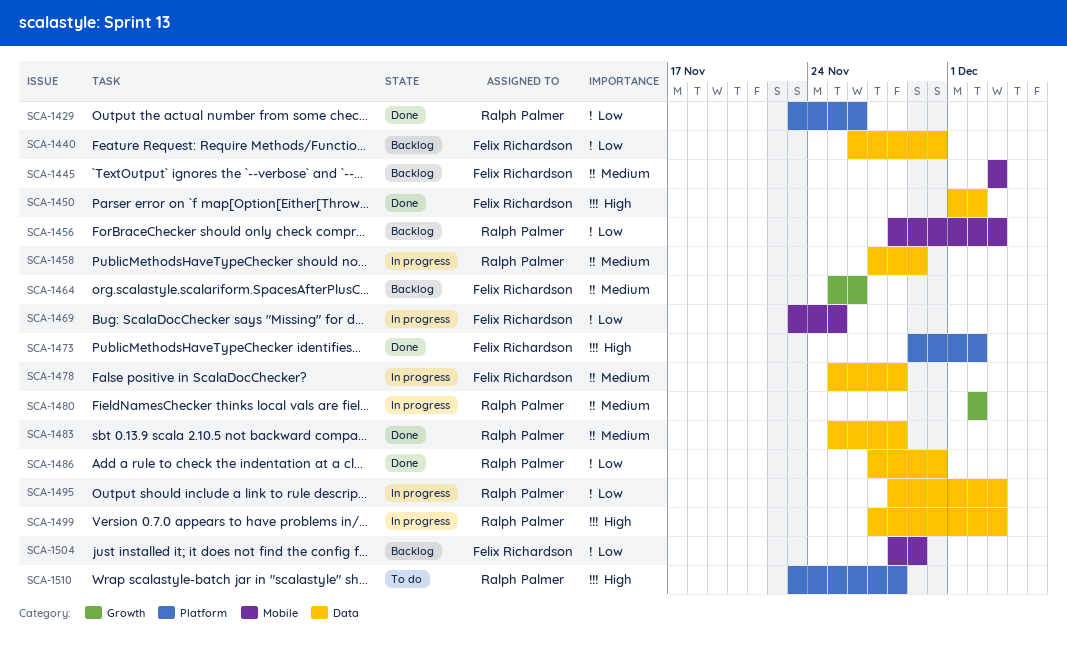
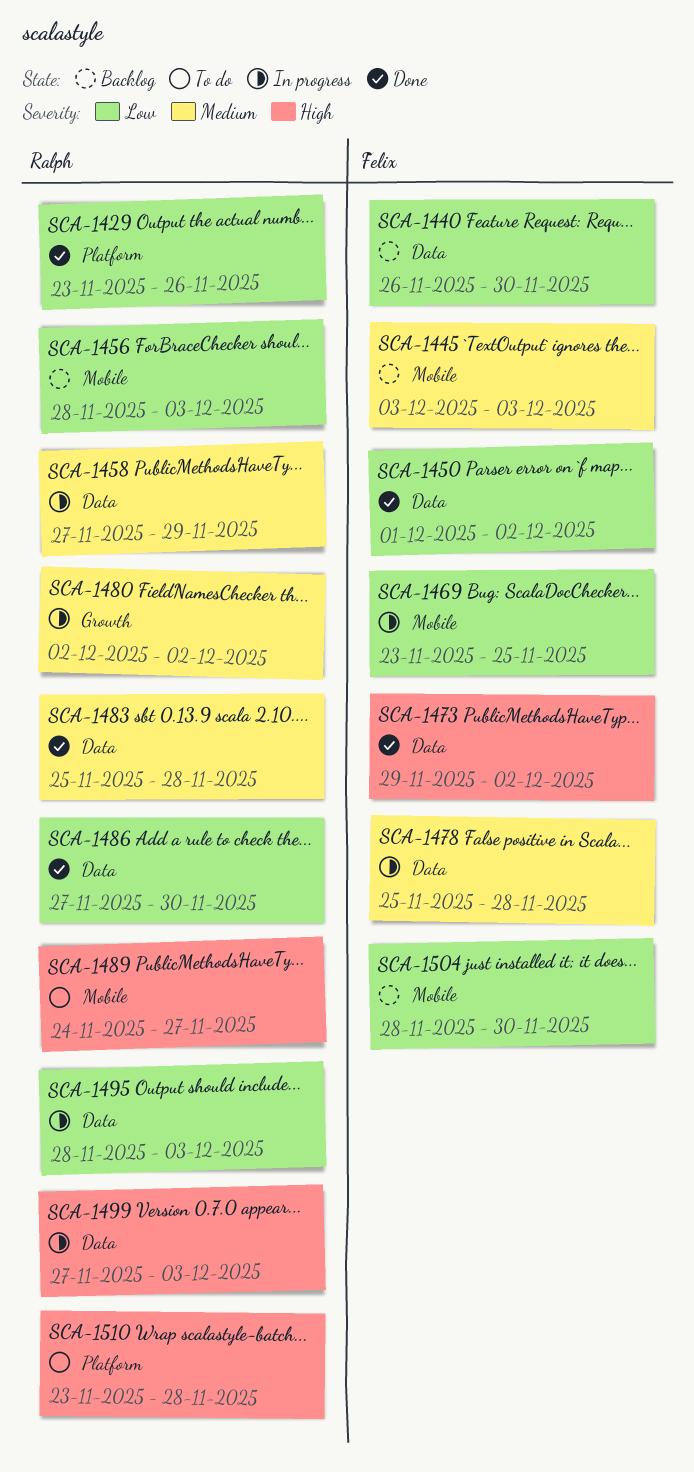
SCA-1450, priority: High -> Low
SCA-1464: present -> none
SCA-1473, label: Platform -> Data
SCA-1489: none -> present
SCA-1504, due: Nov 29 -> Nov 30

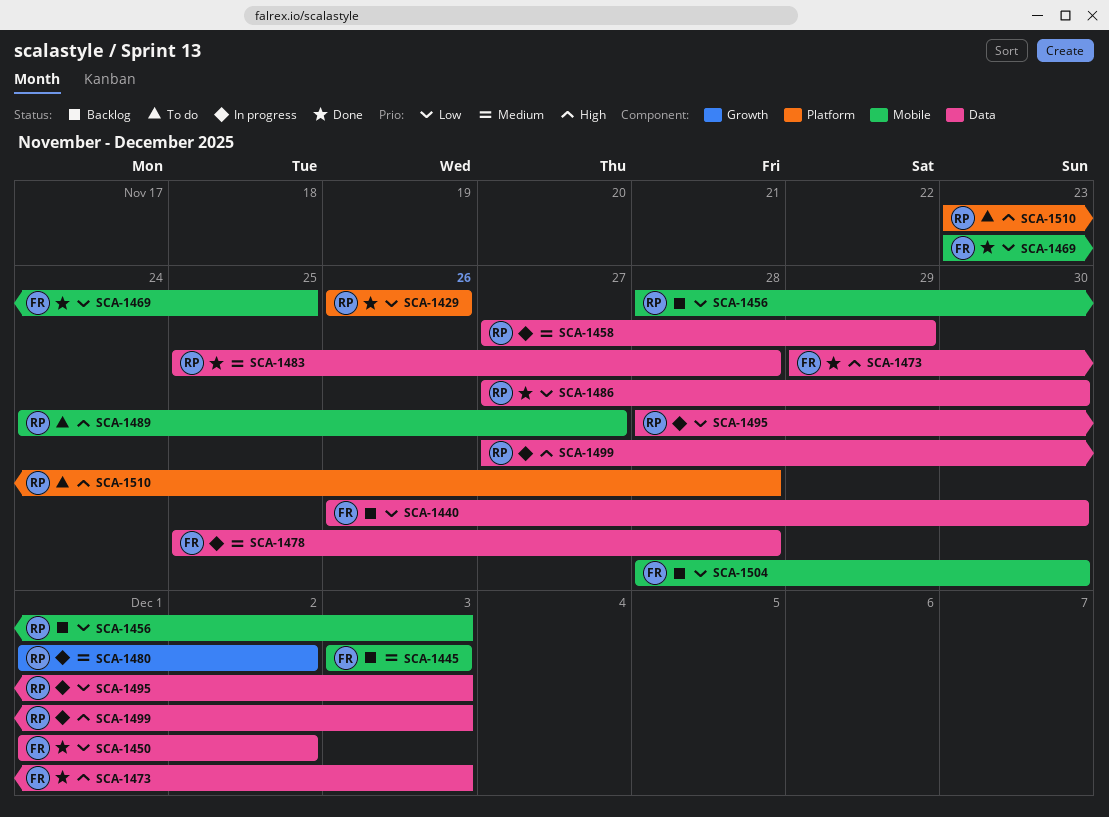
SCA-1429, start: Nov 23 -> Nov 26
SCA-1469, status: In progress -> Done
SCA-1473, due: Dec 2 -> Dec 3
SCA-1480, start: Dec 2 -> Dec 1

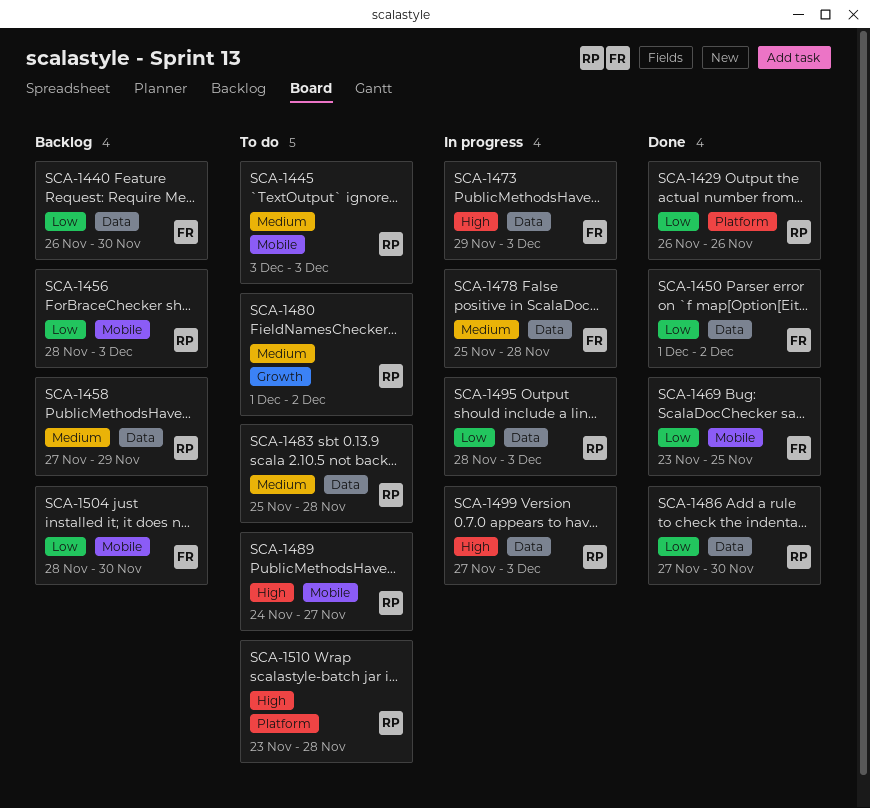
SCA-1445, status: Backlog -> To do
SCA-1445, owner: FR -> RP
SCA-1458, status: In progress -> Backlog
SCA-1473, status: Done -> In progress
SCA-1480, status: In progress -> To do
SCA-1483, status: Done -> To do

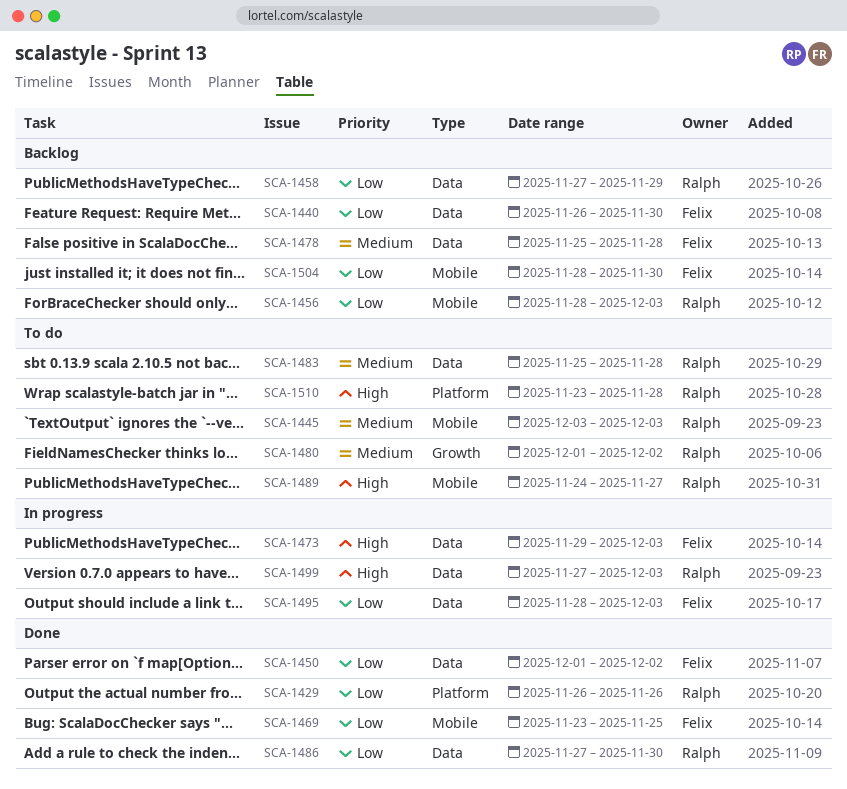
SCA-1458, priority: Medium -> Low
SCA-1478, status: In progress -> Backlog
SCA-1495, owner: Ralph -> Felix

